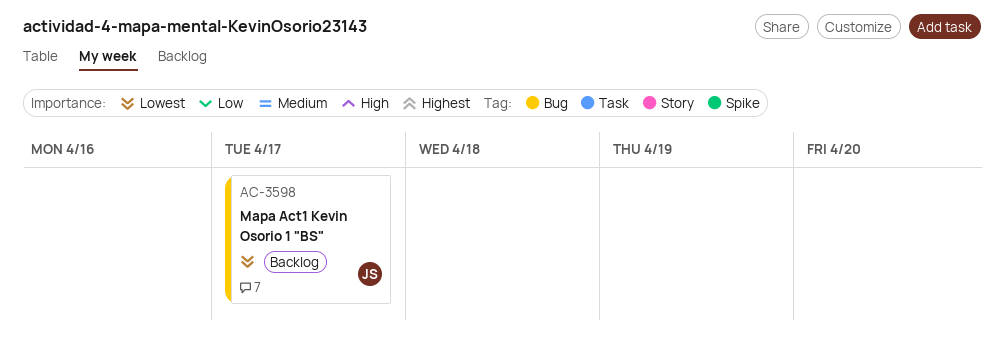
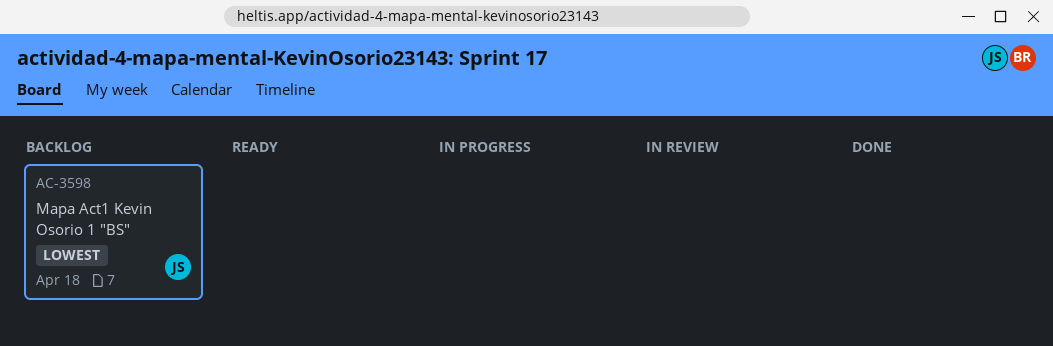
AC-3598, due: Apr 17 -> Apr 18

